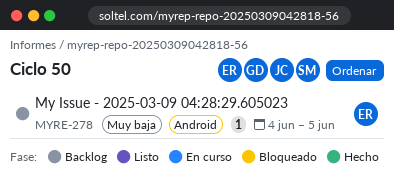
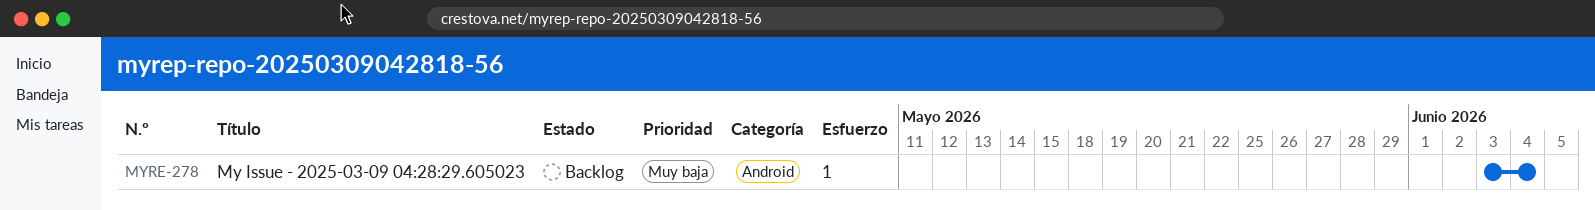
MYRE-278, start: Jun 4 -> Jun 3
MYRE-278, due: Jun 5 -> Jun 4

